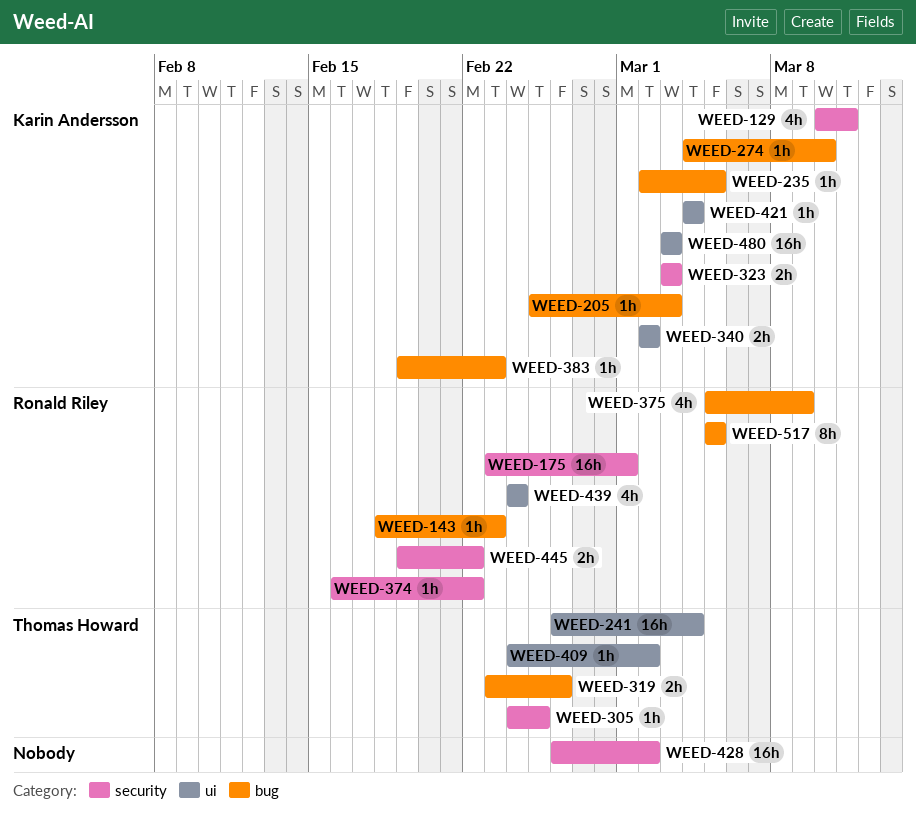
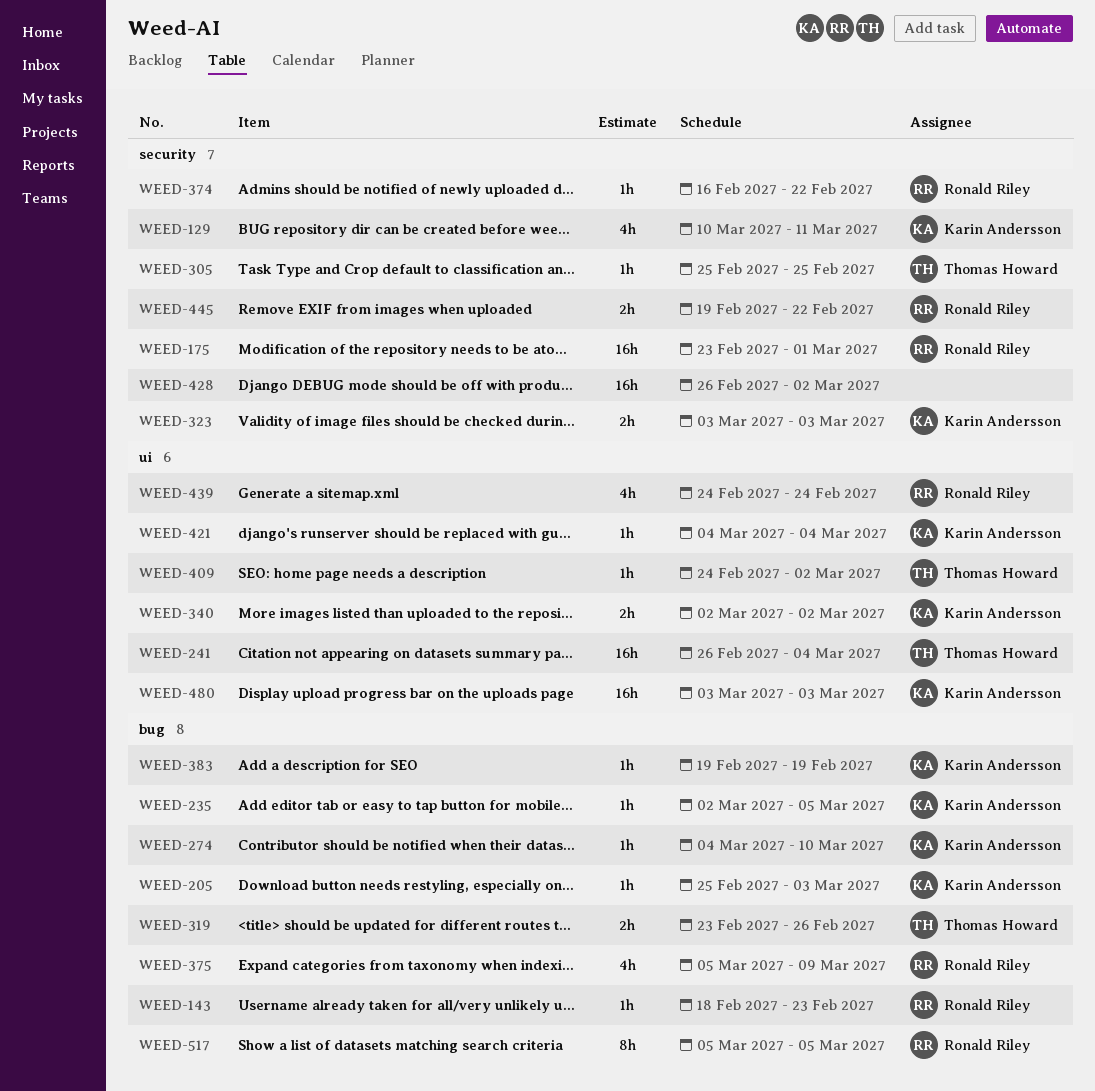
WEED-305, start: Feb 24 -> Feb 25
WEED-383, due: Feb 23 -> Feb 19

